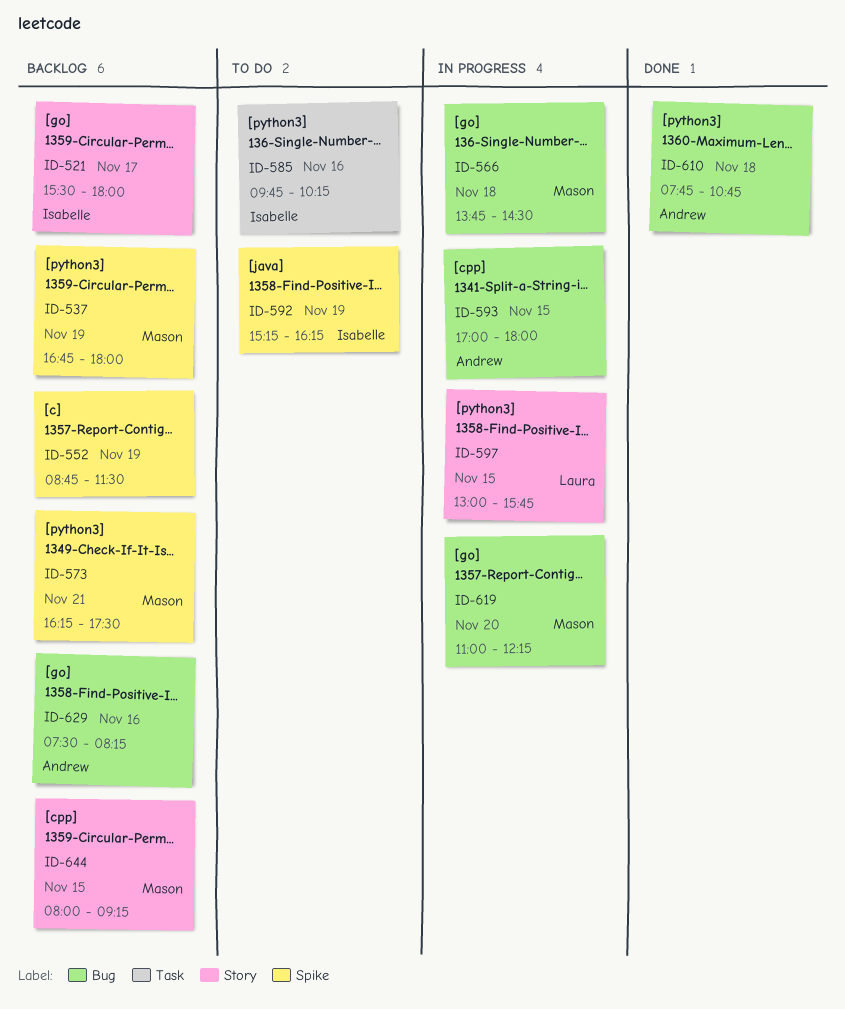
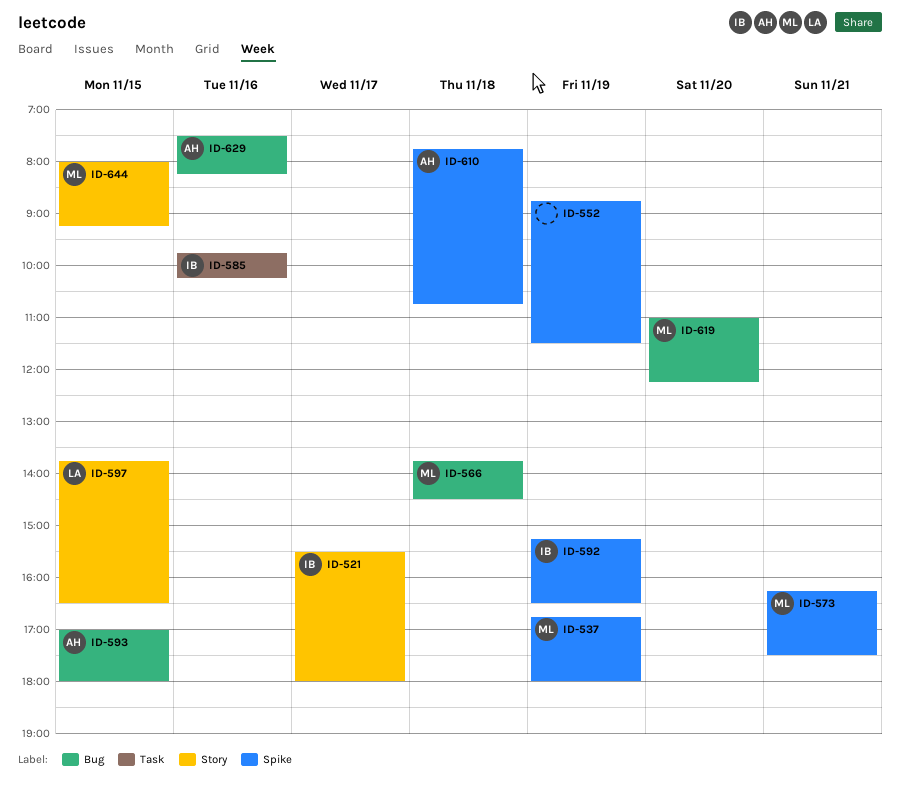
ID-592, ends: 16:15 -> 16:30
ID-597, begins: 13:00 -> 13:45
ID-597, ends: 15:45 -> 16:30
ID-610, label: Bug -> Spike

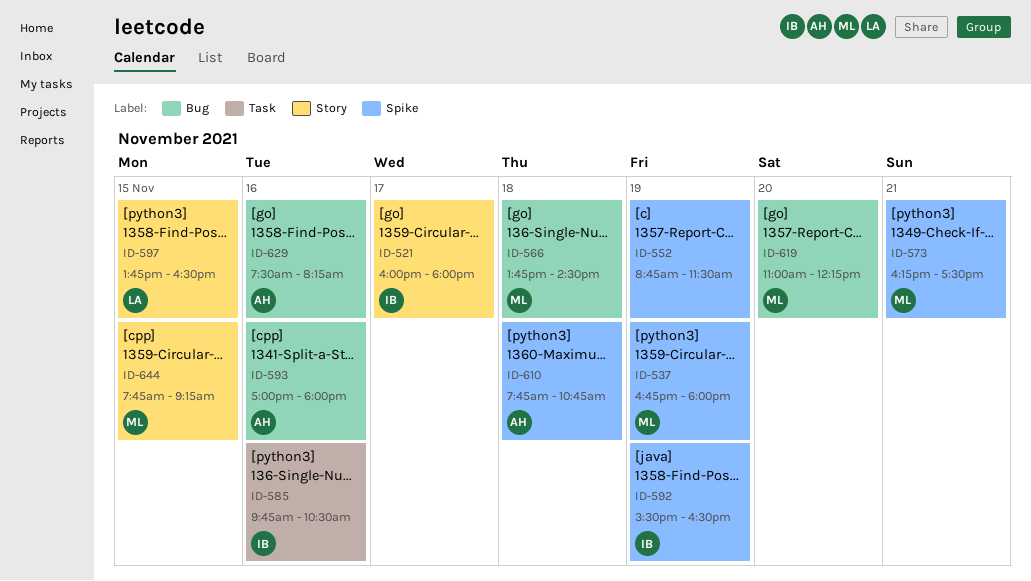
ID-521, begins: 15:30 -> 16:00
ID-585, ends: 10:15 -> 10:30
ID-592, begins: 15:15 -> 15:30
ID-593, day: Nov 15 -> Nov 16
ID-644, begins: 08:00 -> 07:45

